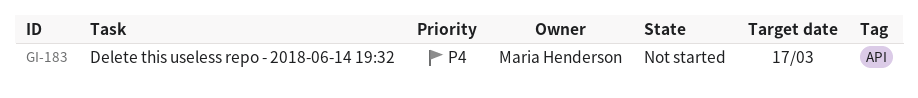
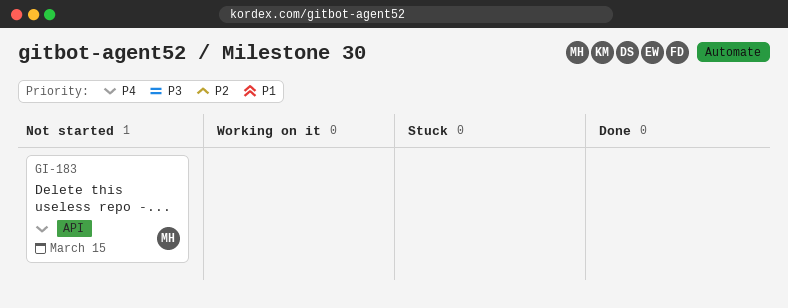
GI-183, due: Mar 17 -> Mar 15

